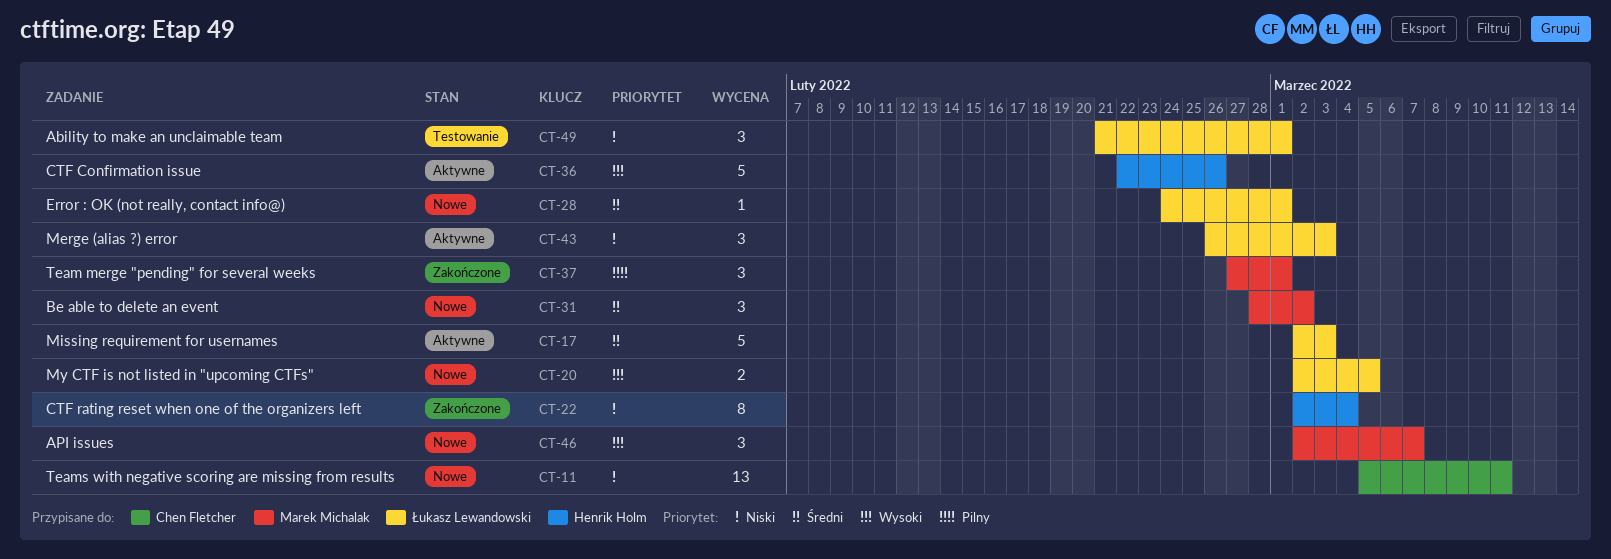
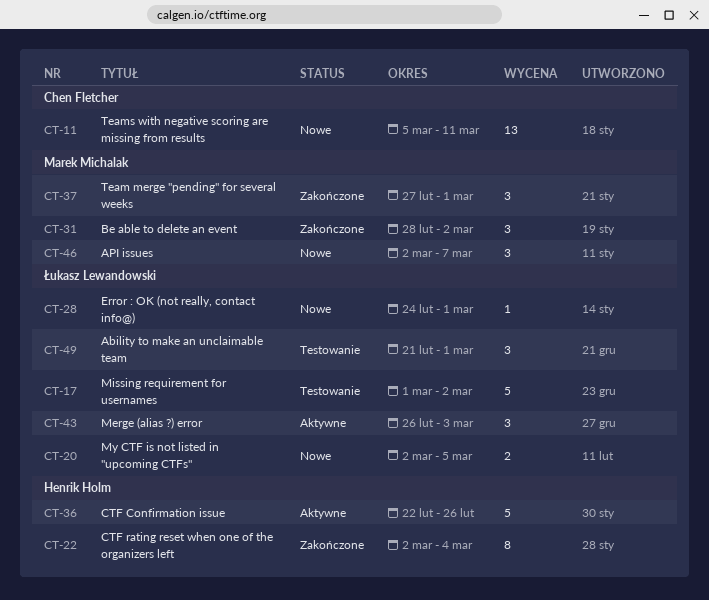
CT-17, status: Aktywne -> Testowanie
CT-17, start: Mar 2 -> Mar 1
CT-17, due: Mar 3 -> Mar 2
CT-31, status: Nowe -> Zakończone

